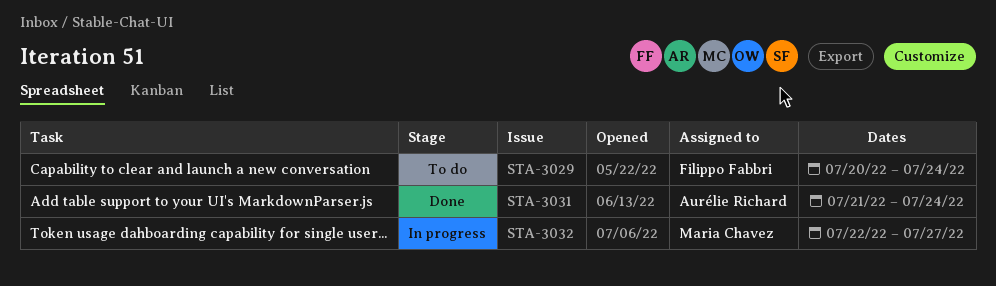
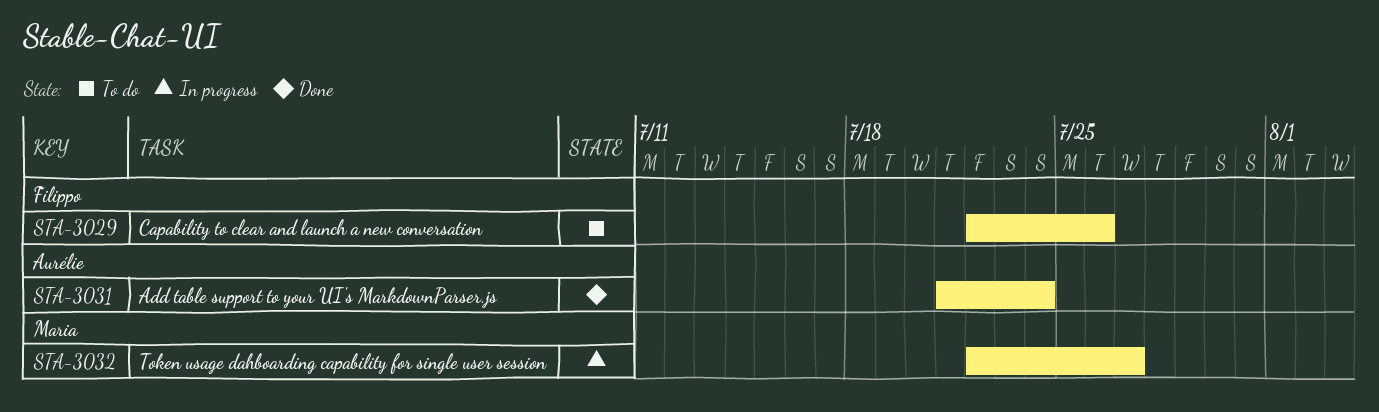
STA-3029, start: Jul 20 -> Jul 22
STA-3029, due: Jul 24 -> Jul 26

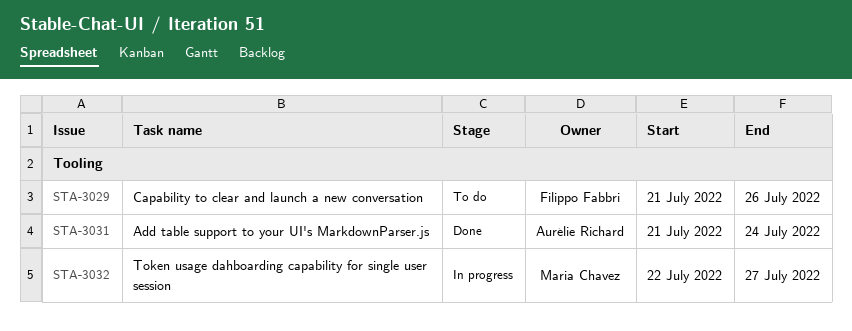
STA-3029, start: Jul 22 -> Jul 21

